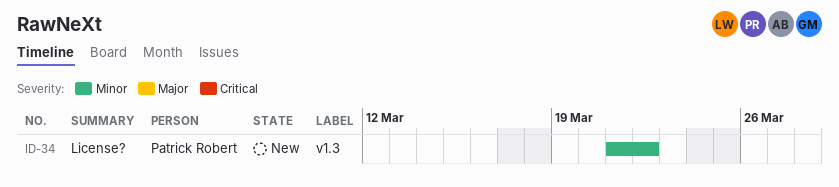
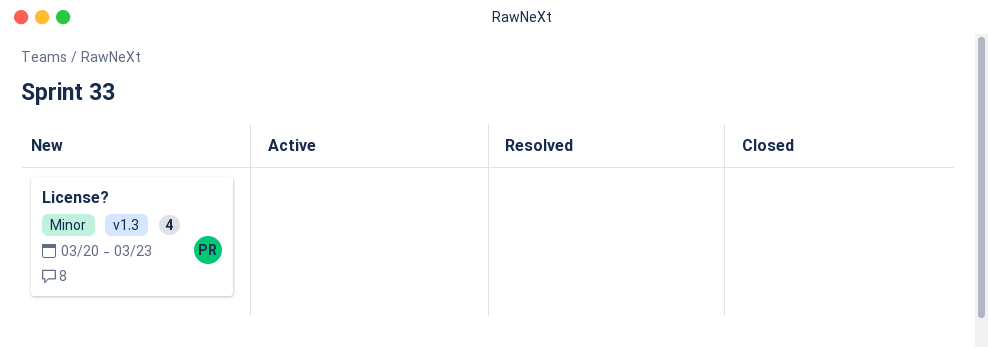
License?, start: Mar 21 -> Mar 20
License?, due: Mar 22 -> Mar 23

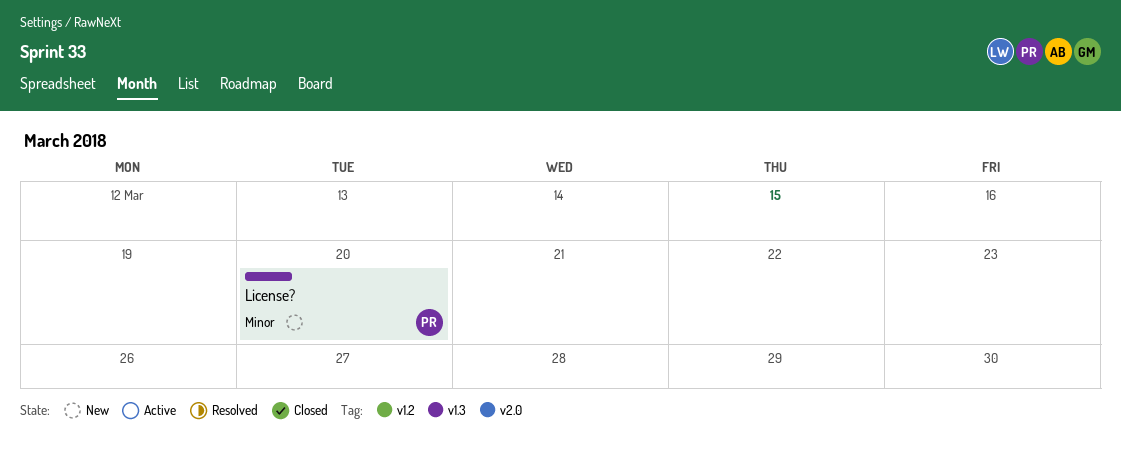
License?, due: Mar 23 -> Mar 20

